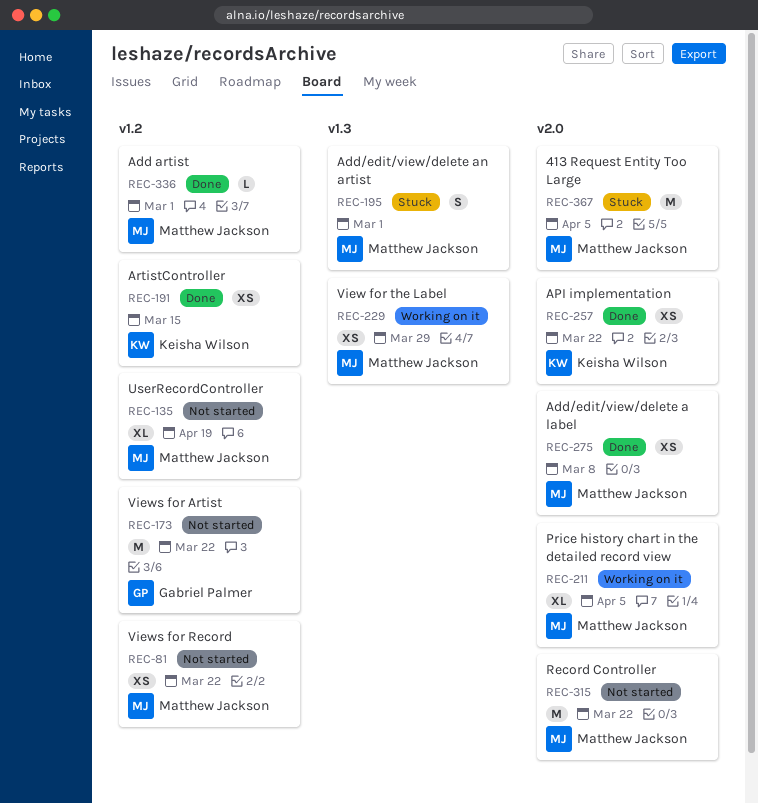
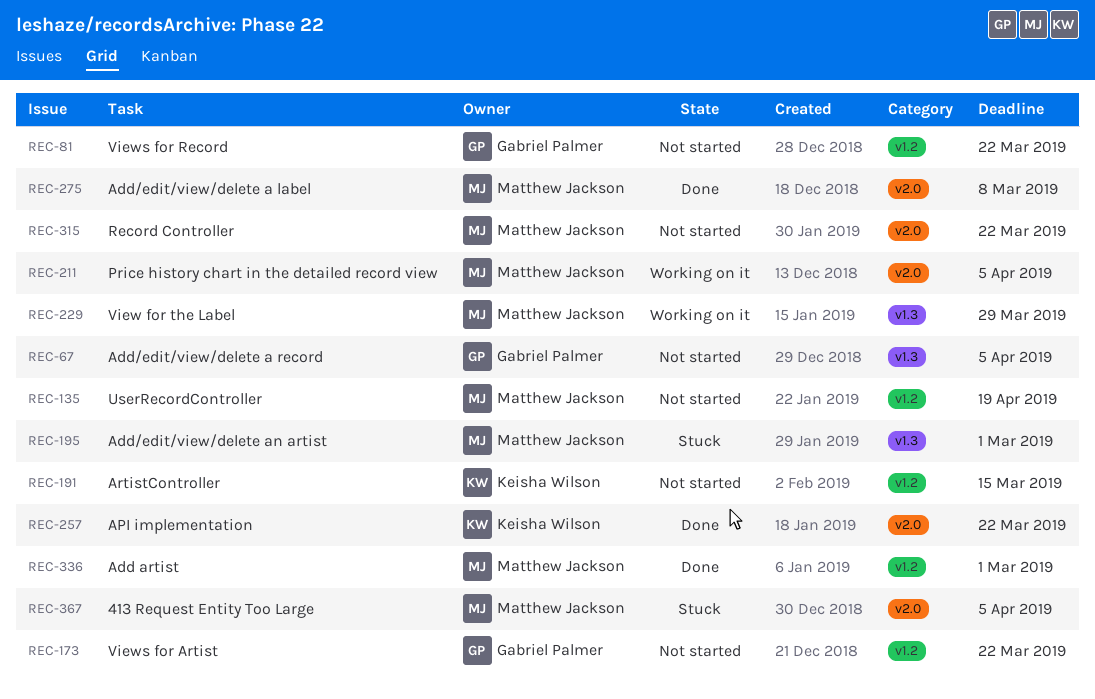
REC-67: none -> present
REC-81, owner: Matthew Jackson -> Gabriel Palmer
REC-191, status: Done -> Not started

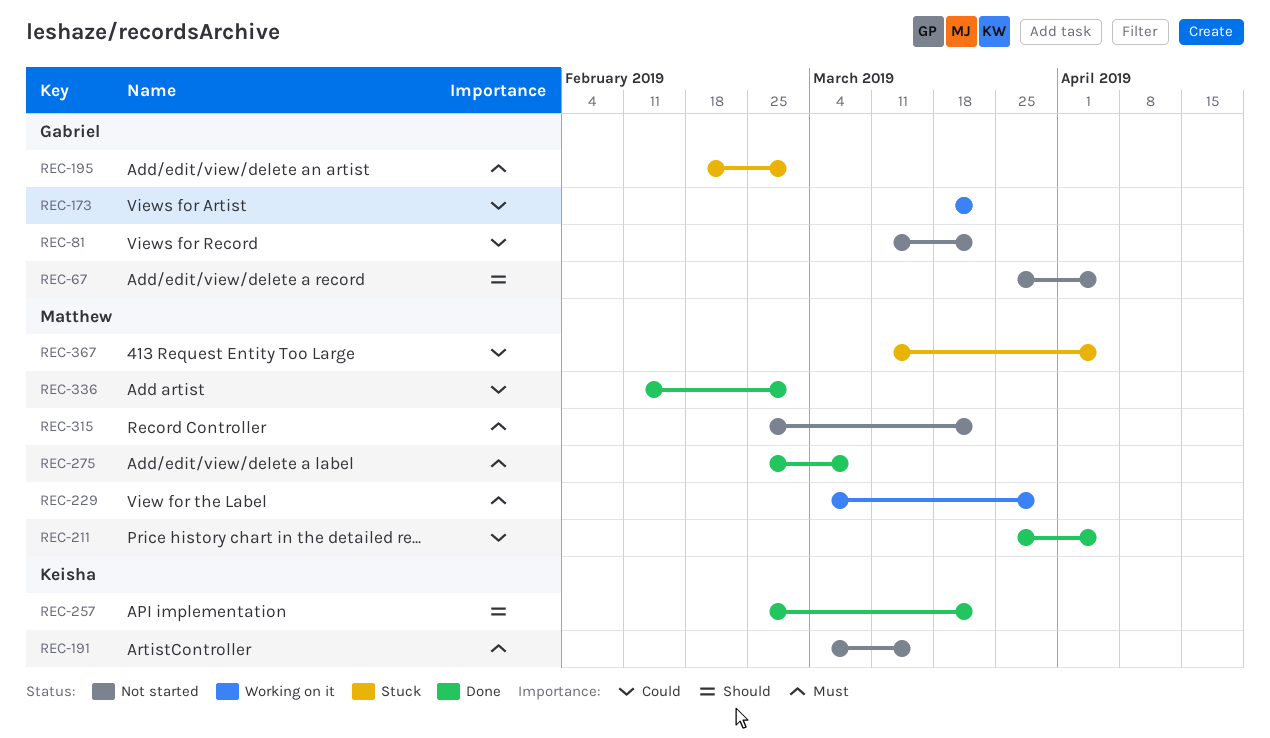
REC-135: present -> none
REC-173, status: Not started -> Working on it
REC-195, owner: Matthew Jackson -> Gabriel Palmer
REC-211, status: Working on it -> Done

